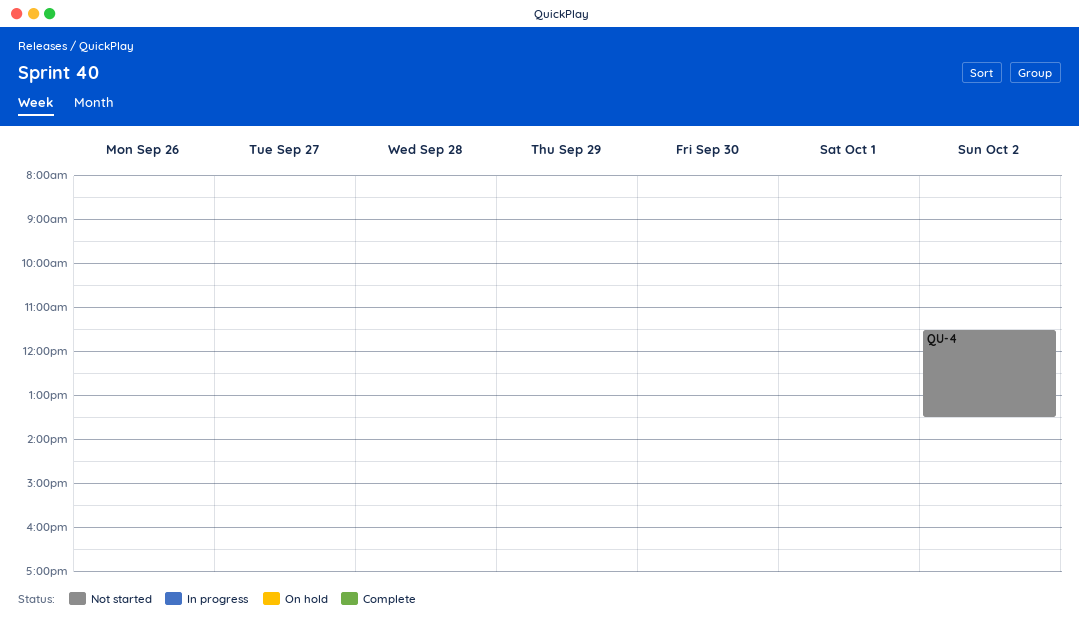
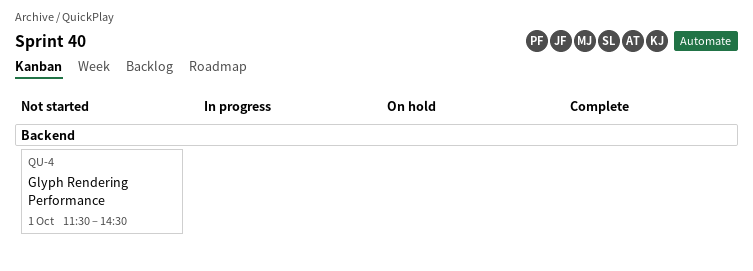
QU-4, day: Oct 2 -> Oct 1
QU-4, ends: 13:30 -> 14:30

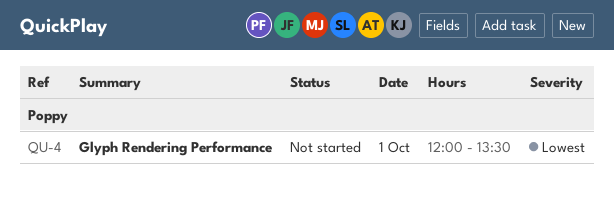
QU-4, begins: 11:30 -> 12:00
QU-4, ends: 14:30 -> 13:30

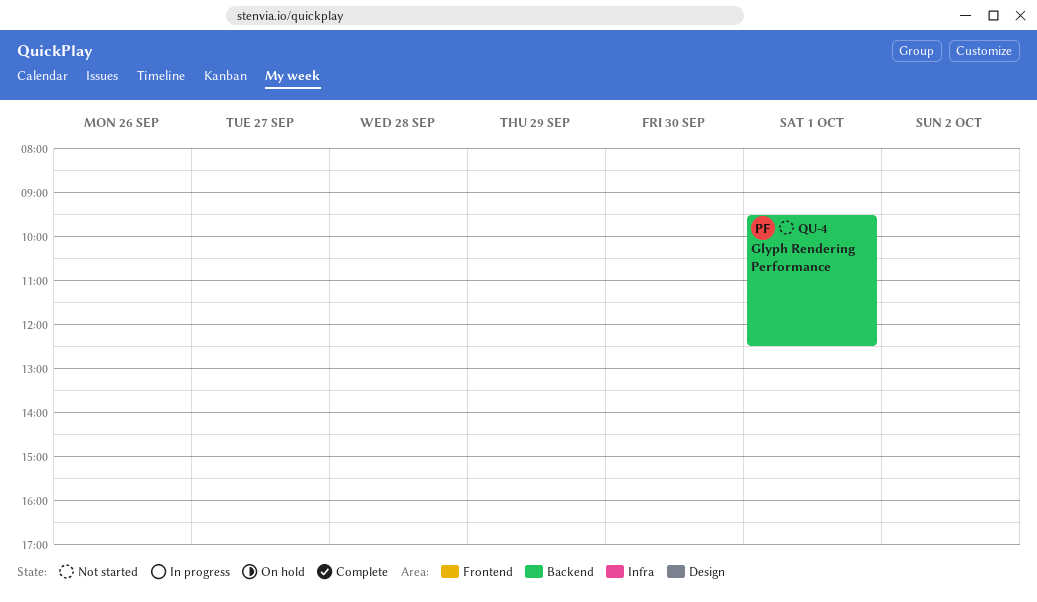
QU-4, begins: 12:00 -> 09:30
QU-4, ends: 13:30 -> 12:30

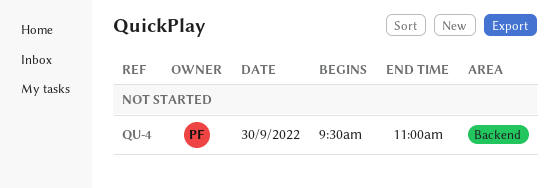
QU-4, day: Oct 1 -> Sep 30
QU-4, ends: 12:30 -> 11:00

